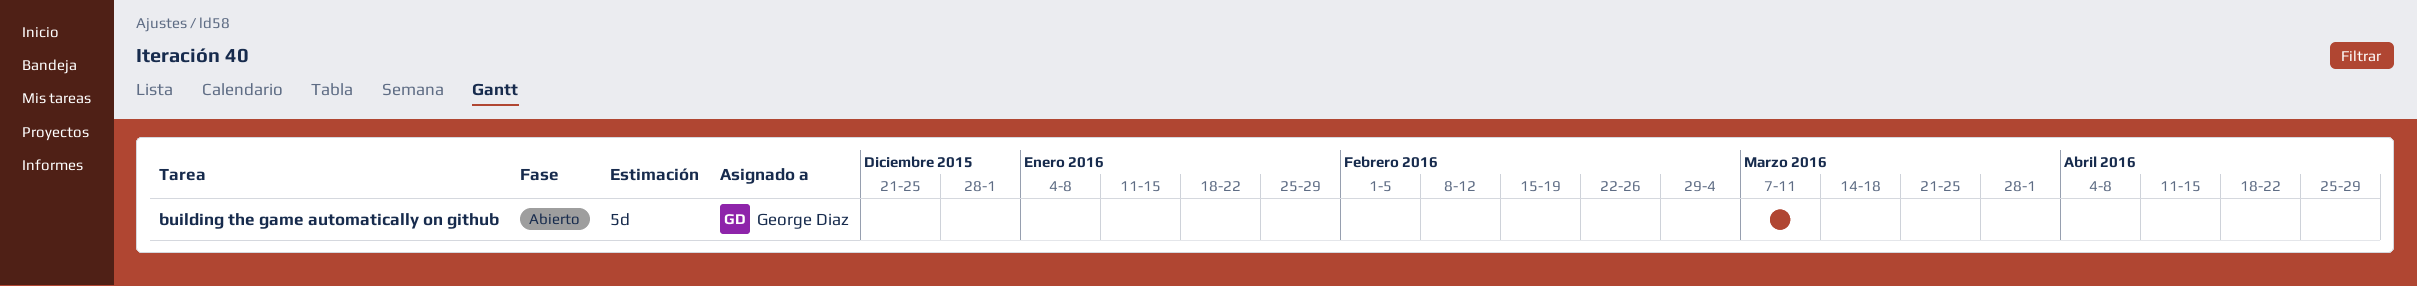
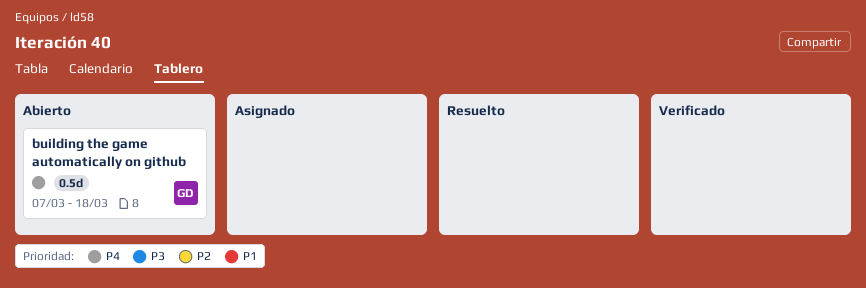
building the game automatically on github, estimate: 5d -> 0.5d
building the game automatically on github, due: Mar 11 -> Mar 18

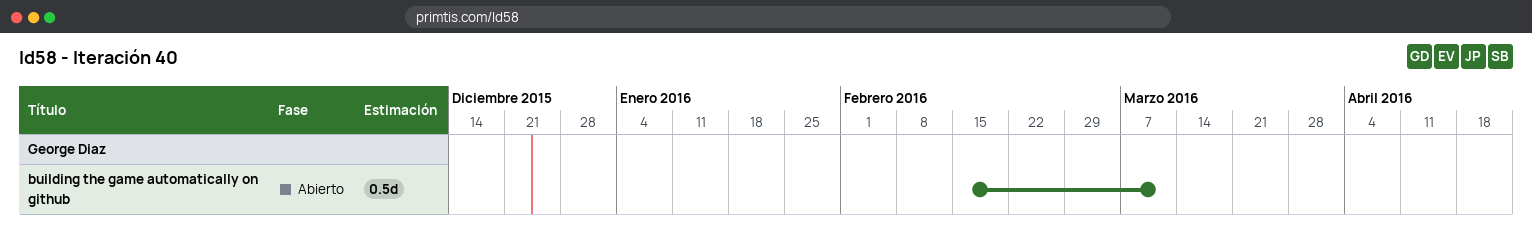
building the game automatically on github, start: Mar 7 -> Feb 15
building the game automatically on github, due: Mar 18 -> Mar 11

